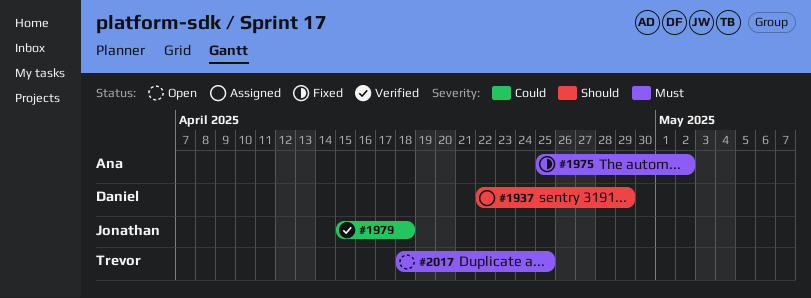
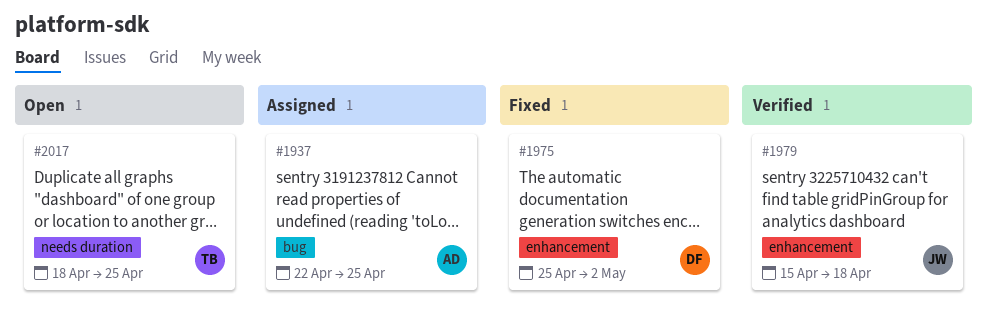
#1937, owner: Daniel -> Ana
#1937, due: Apr 29 -> Apr 25
#1975, owner: Ana -> Daniel

